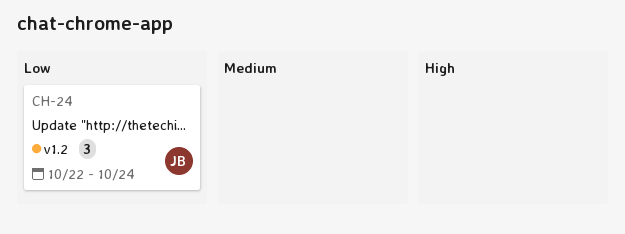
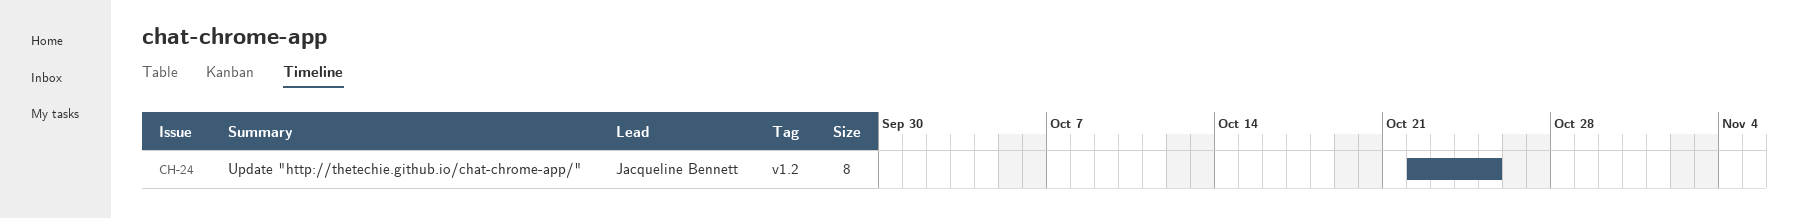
CH-24, estimate: 3 -> 8
CH-24, due: Oct 24 -> Oct 25

